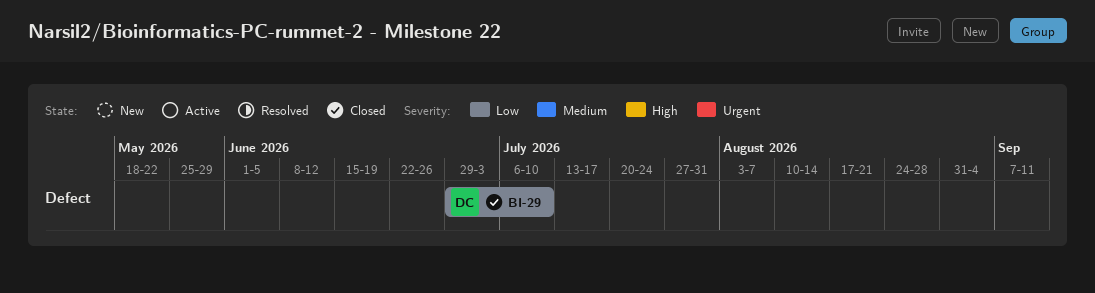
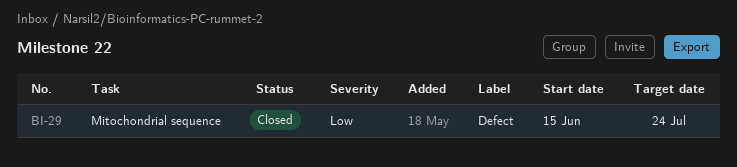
BI-29, start: Jun 29 -> Jun 15
BI-29, due: Jul 10 -> Jul 24

